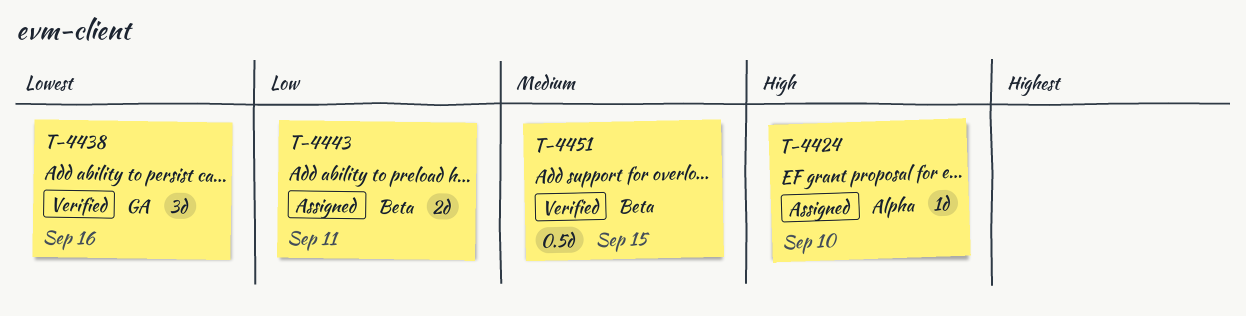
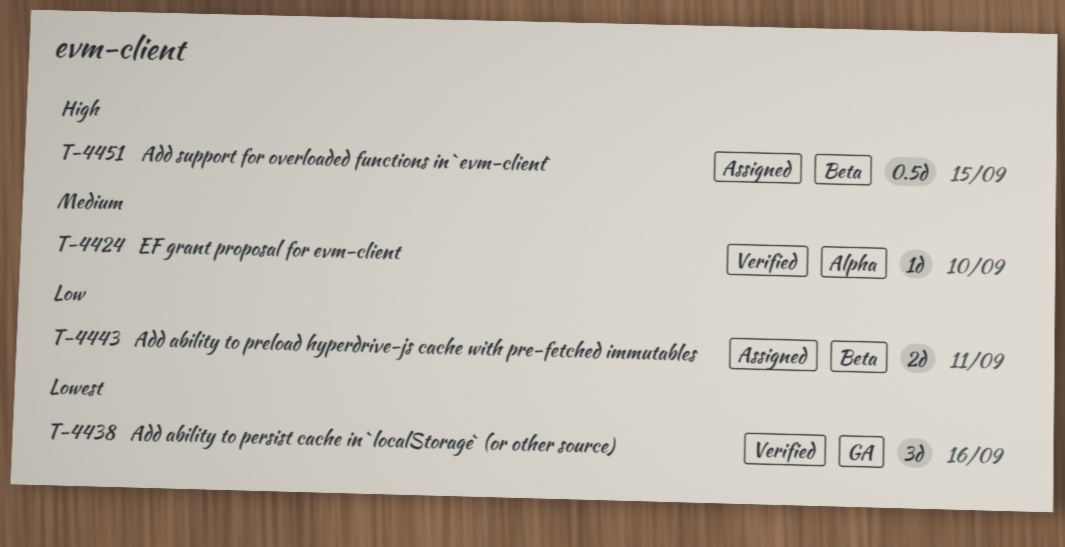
T-4424, status: Assigned -> Verified
T-4424, priority: High -> Medium
T-4451, status: Verified -> Assigned
T-4451, priority: Medium -> High

